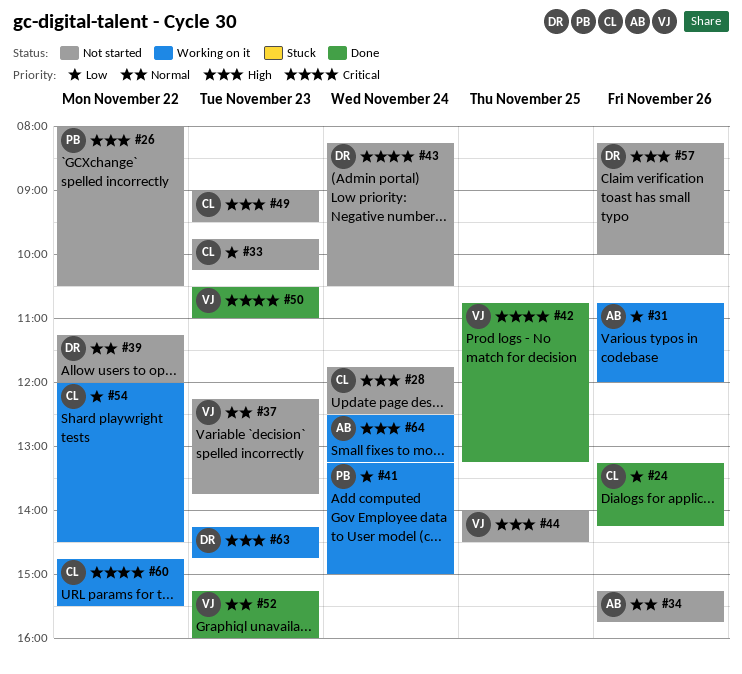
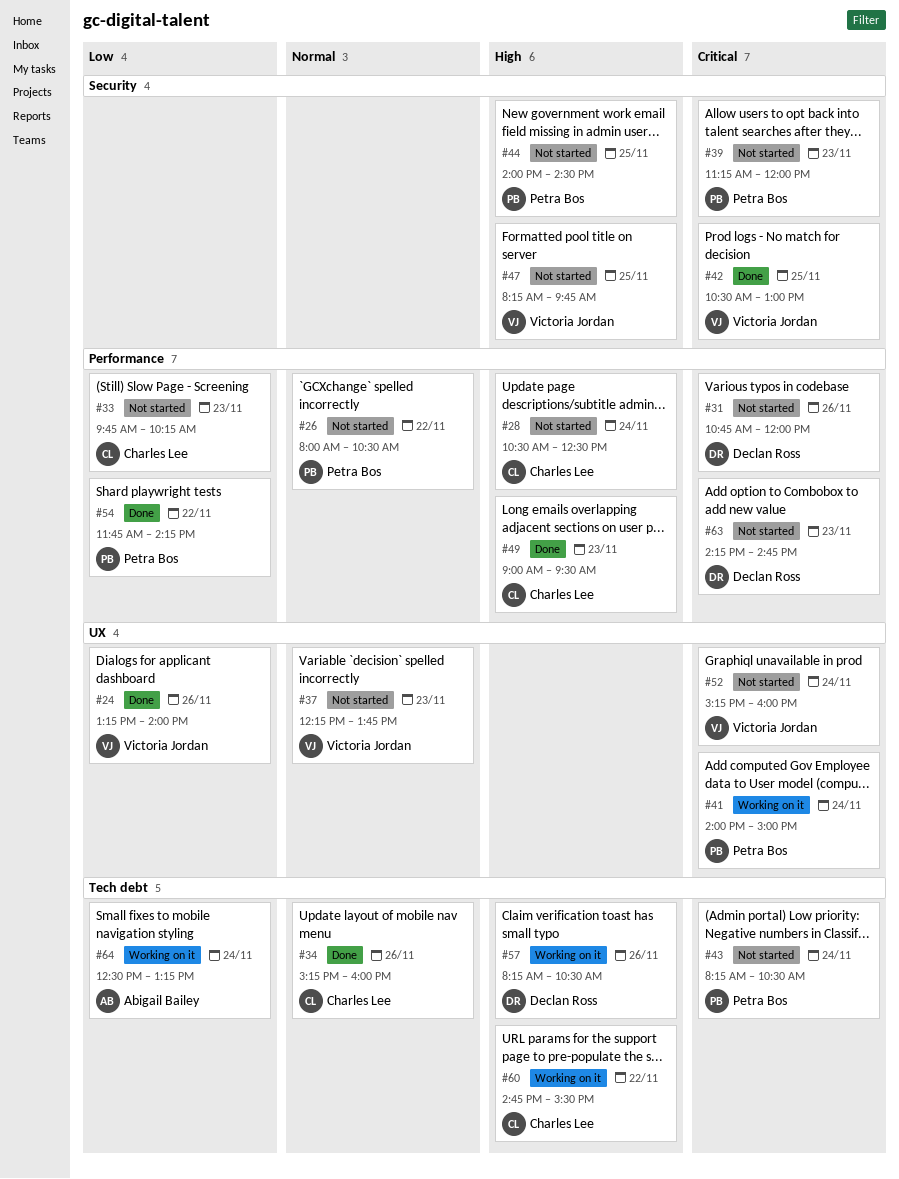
#24, owner: Charles Lee -> Victoria Jordan
#24, ends: 14:15 -> 14:00
#26, priority: High -> Normal
#28, begins: 11:45 -> 10:30
#31, status: Working on it -> Not started
#31, owner: Abigail Bailey -> Declan Ross
#31, priority: Low -> Critical
#34, status: Not started -> Done
#34, owner: Abigail Bailey -> Charles Lee
#34, ends: 15:45 -> 16:00
#39, owner: Declan Ross -> Petra Bos
#39, priority: Normal -> Critical
#39, day: Nov 22 -> Nov 23
#41, priority: Low -> Critical
#41, begins: 13:15 -> 14:00
#42, begins: 10:45 -> 10:30
#42, ends: 13:15 -> 13:00
#43, owner: Declan Ross -> Petra Bos
#44, owner: Victoria Jordan -> Petra Bos
#47: none -> present
#49, status: Not started -> Done
#50: present -> none
#52, status: Done -> Not started
#52, priority: Normal -> Critical
#52, day: Nov 23 -> Nov 24
#54, status: Working on it -> Done
#54, owner: Charles Lee -> Petra Bos
#54, begins: 12:00 -> 11:45
#54, ends: 14:30 -> 14:15
#57, status: Not started -> Working on it
#57, ends: 10:00 -> 10:30
#60, priority: Critical -> High
#63, status: Working on it -> Not started
#63, priority: High -> Critical
#64, priority: High -> Low

